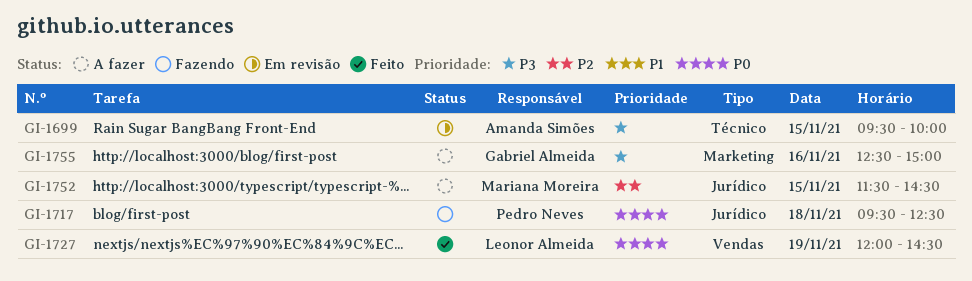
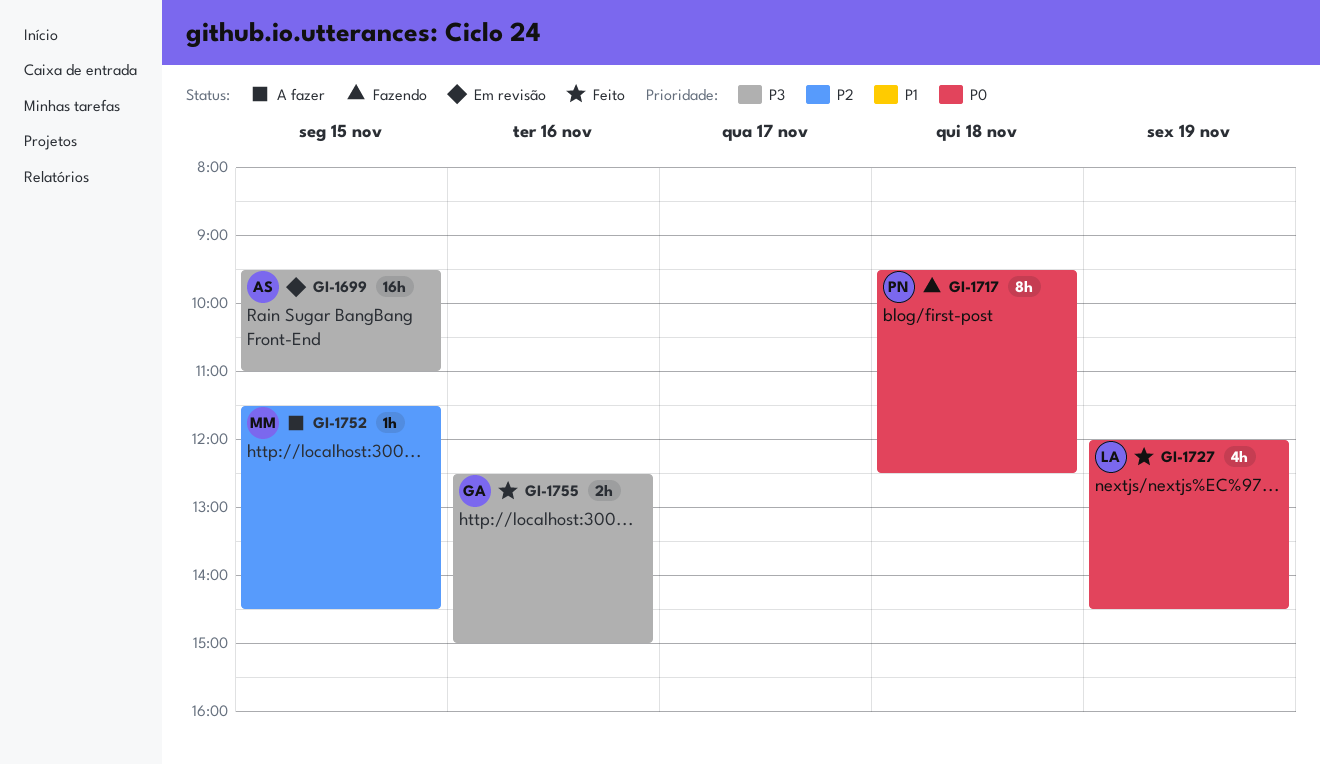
GI-1699, ends: 10:00 -> 11:00
GI-1755, status: A fazer -> Feito

